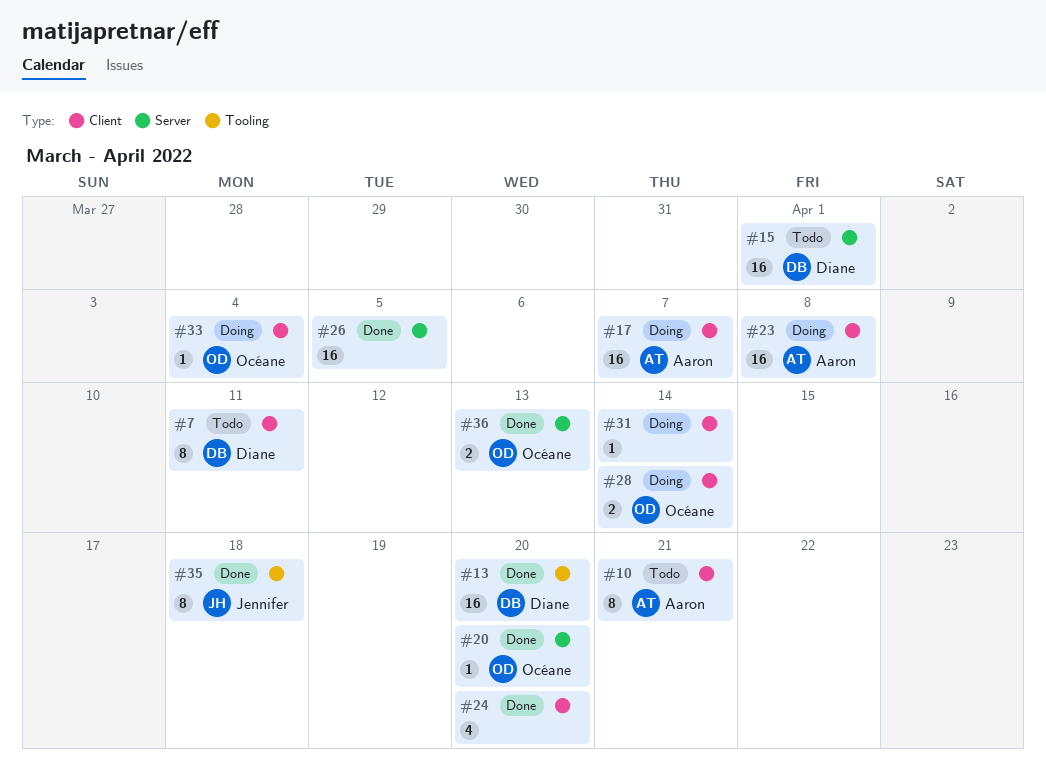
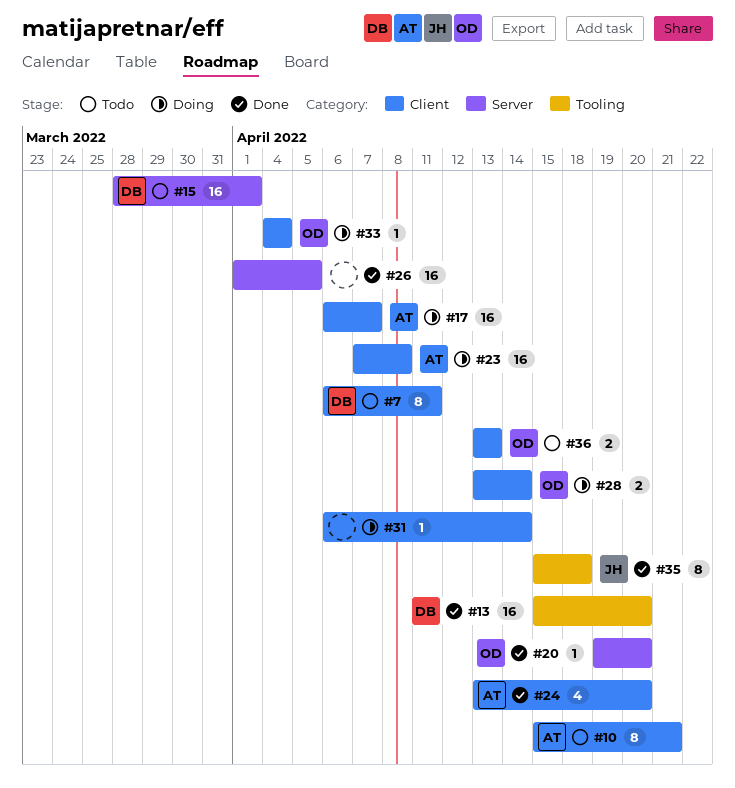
#24, owner: none -> Aaron
#36, status: Done -> Todo
#36, label: Server -> Client

